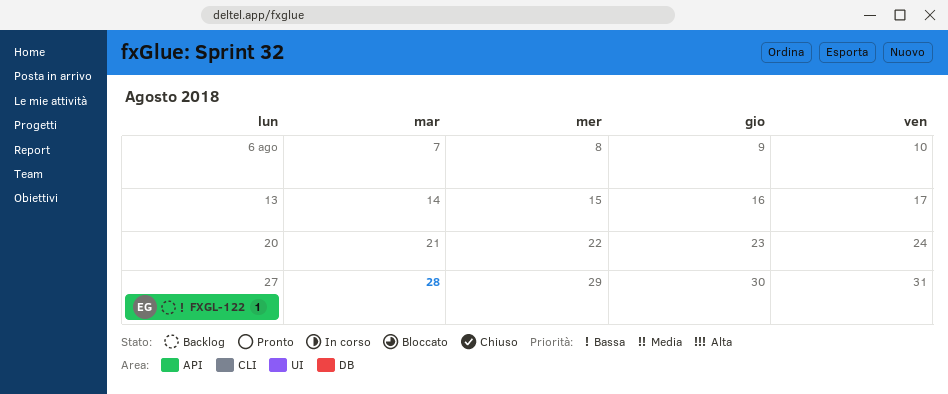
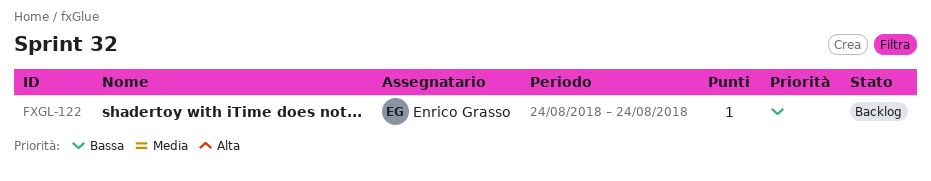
FXGL-122, start: Aug 27 -> Aug 24
FXGL-122, due: Aug 27 -> Aug 24

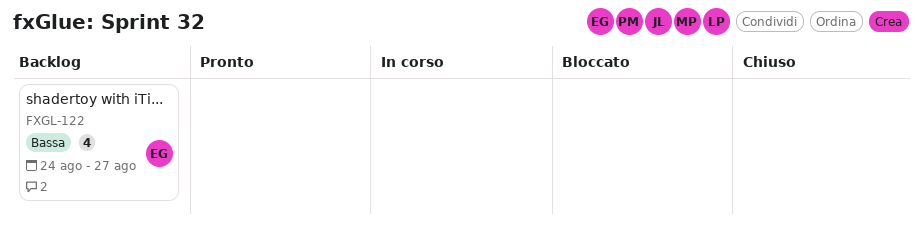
FXGL-122, estimate: 1 -> 4
FXGL-122, due: Aug 24 -> Aug 27

